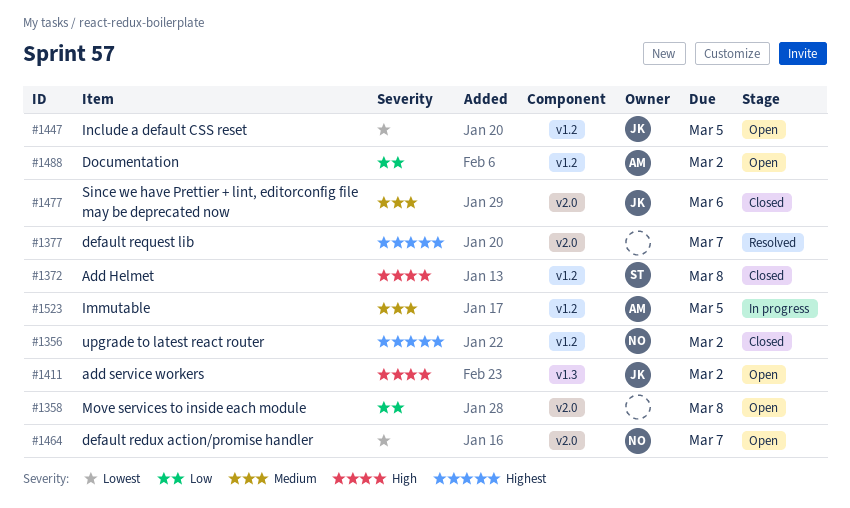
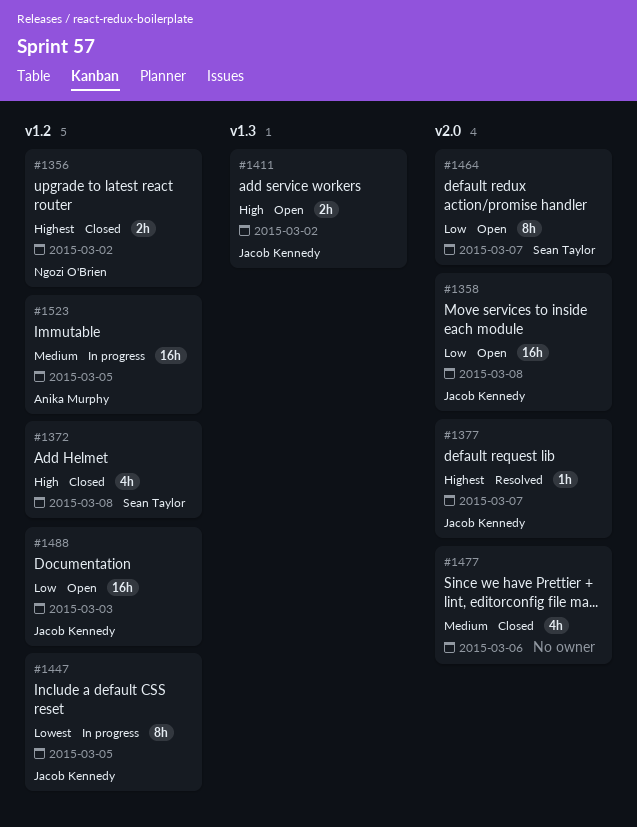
#1358, owner: none -> Jacob Kennedy
#1377, owner: none -> Jacob Kennedy
#1447, status: Open -> In progress
#1464, owner: Ngozi O'Brien -> Sean Taylor
#1464, priority: Lowest -> Low
#1477, owner: Jacob Kennedy -> none
#1488, owner: Anika Murphy -> Jacob Kennedy
#1488, due: Mar 2 -> Mar 3

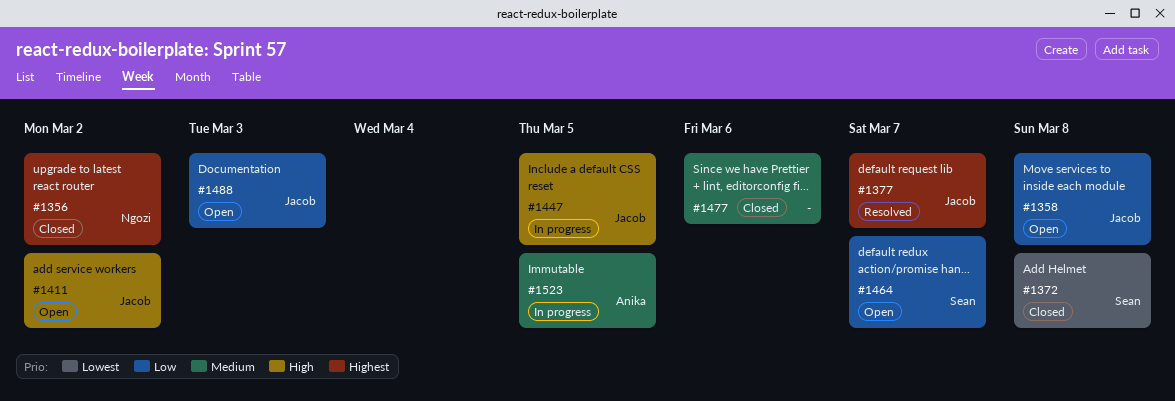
#1372, priority: High -> Lowest
#1447, priority: Lowest -> High

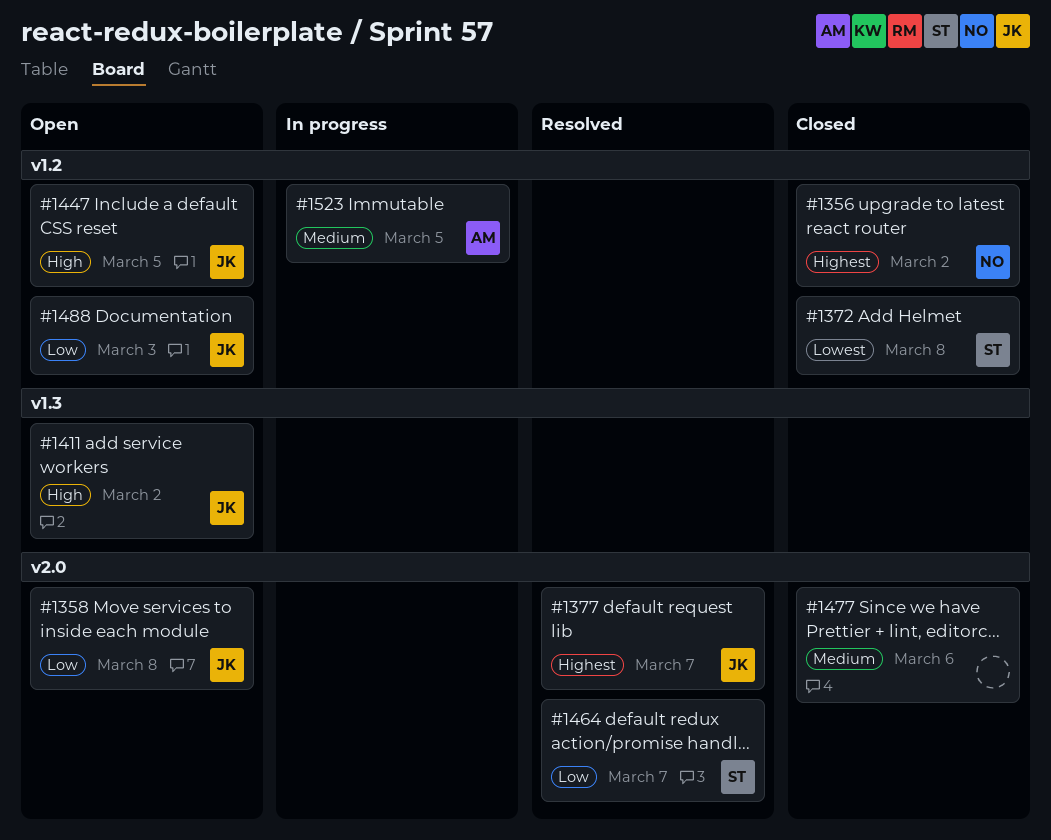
#1447, status: In progress -> Open
#1464, status: Open -> Resolved

